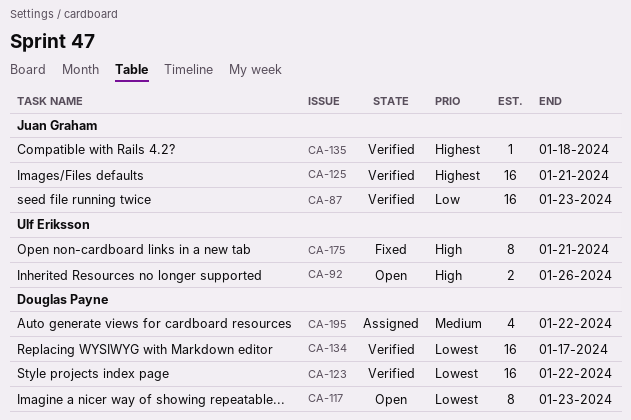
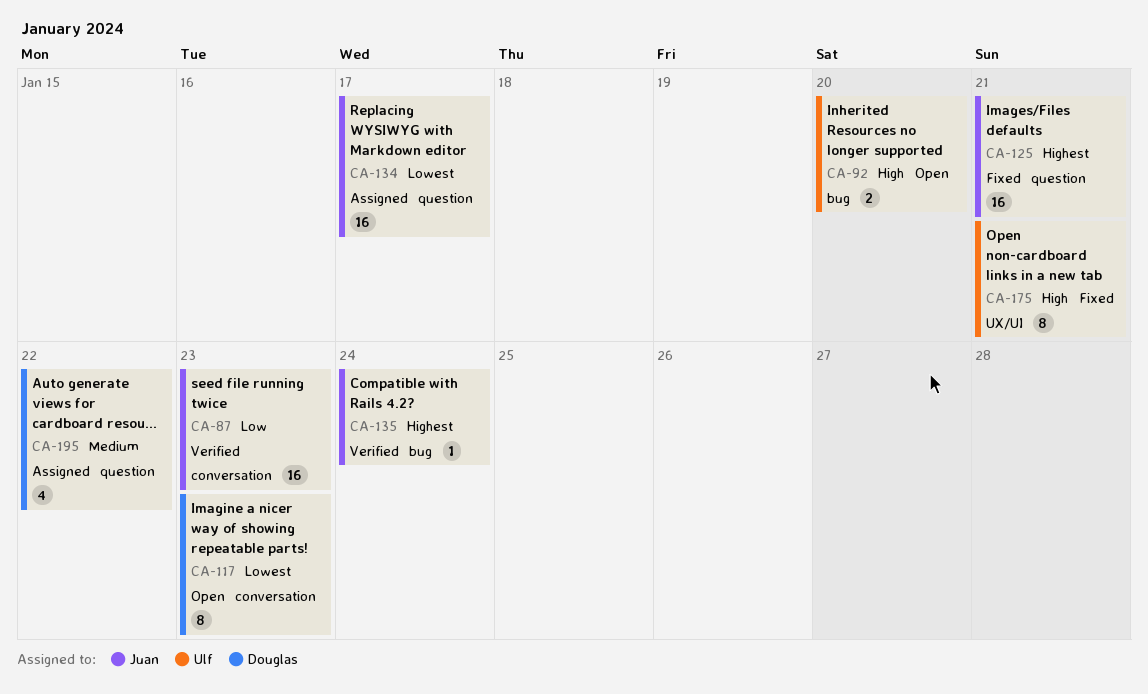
CA-92, due: Jan 26 -> Jan 20
CA-123: present -> none
CA-125, status: Verified -> Fixed
CA-134, status: Verified -> Assigned
CA-134, owner: Douglas Payne -> Juan Graham
CA-135, due: Jan 18 -> Jan 24

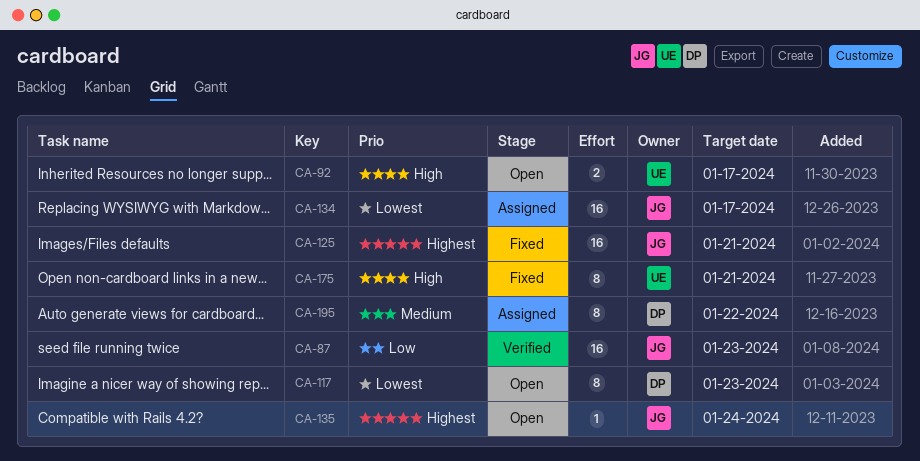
CA-92, due: Jan 20 -> Jan 17
CA-135, status: Verified -> Open
CA-195, estimate: 4 -> 8

